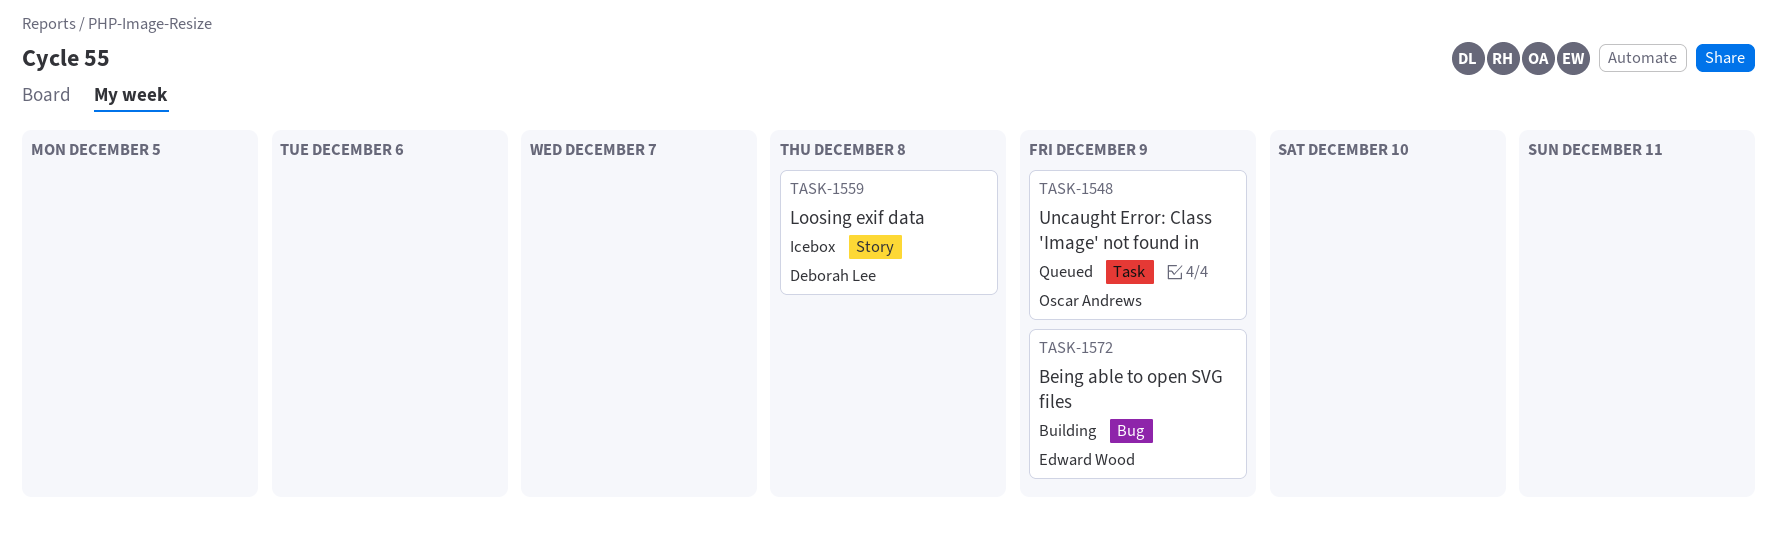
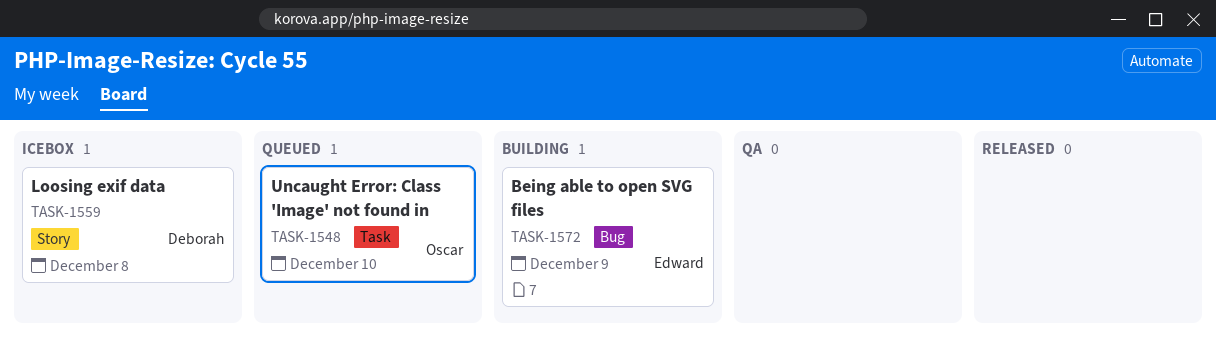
TASK-1548, due: Dec 9 -> Dec 10

